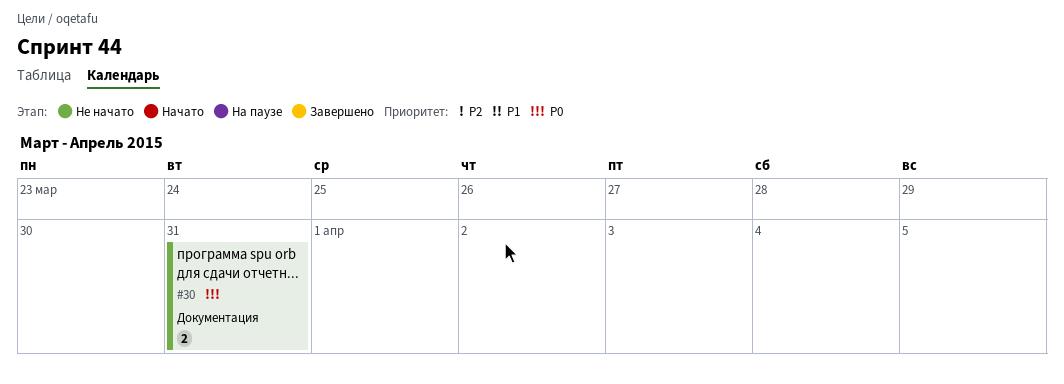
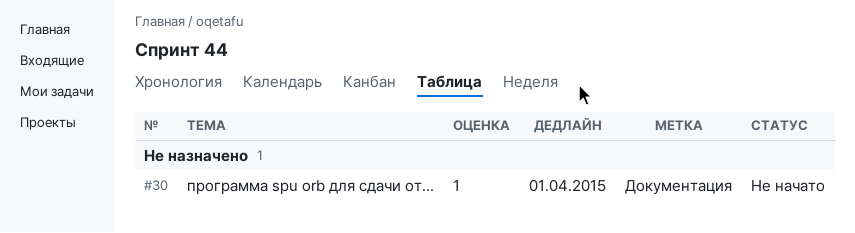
#30, estimate: 2 -> 1
#30, due: Mar 31 -> Apr 1

